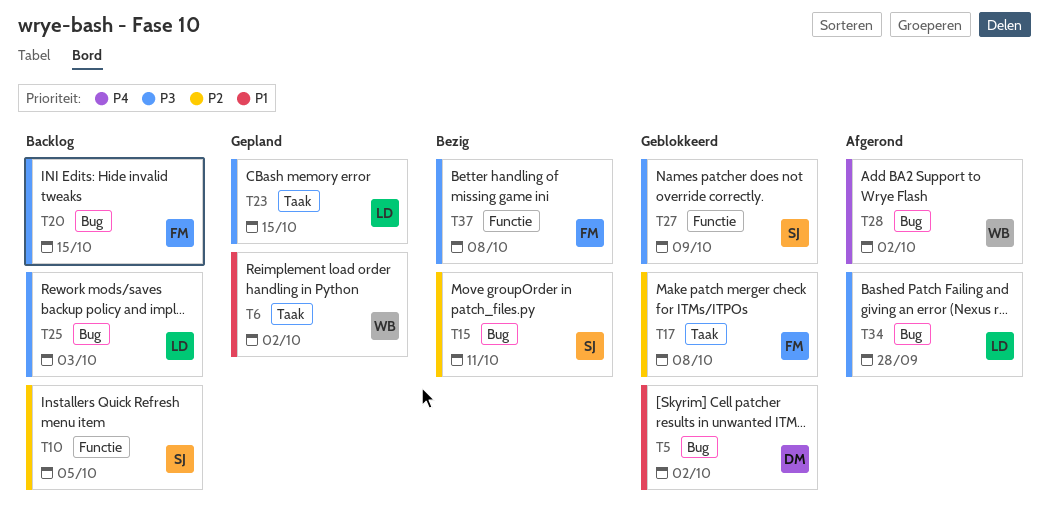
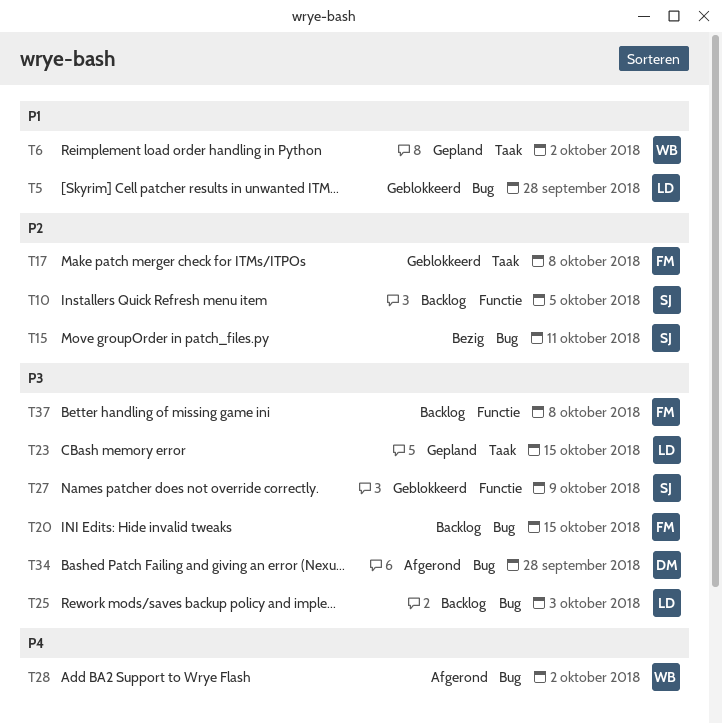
T5, owner: DM -> LD
T5, due: Oct 2 -> Sep 28
T34, owner: LD -> DM
T37, status: Bezig -> Backlog

